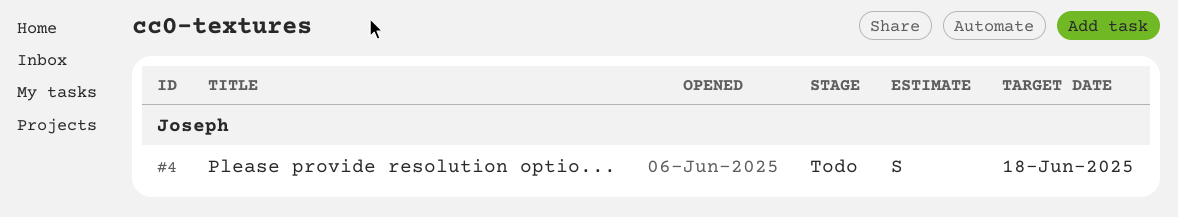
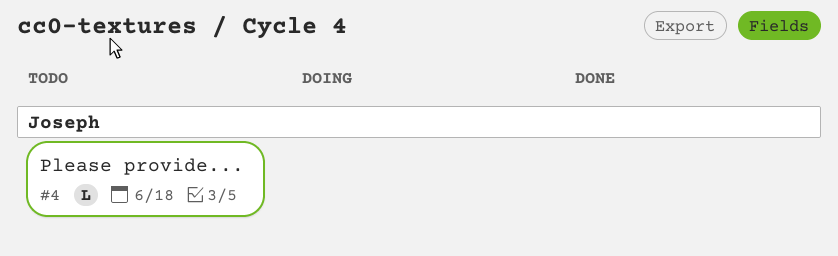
#4, estimate: S -> L

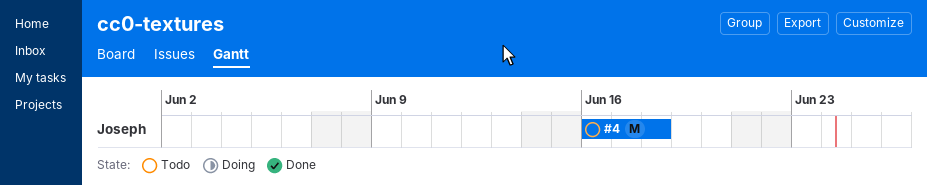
#4, estimate: L -> M

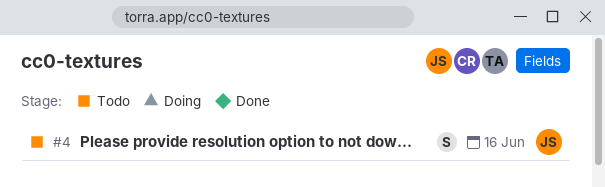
#4, estimate: M -> S
#4, due: Jun 18 -> Jun 16

